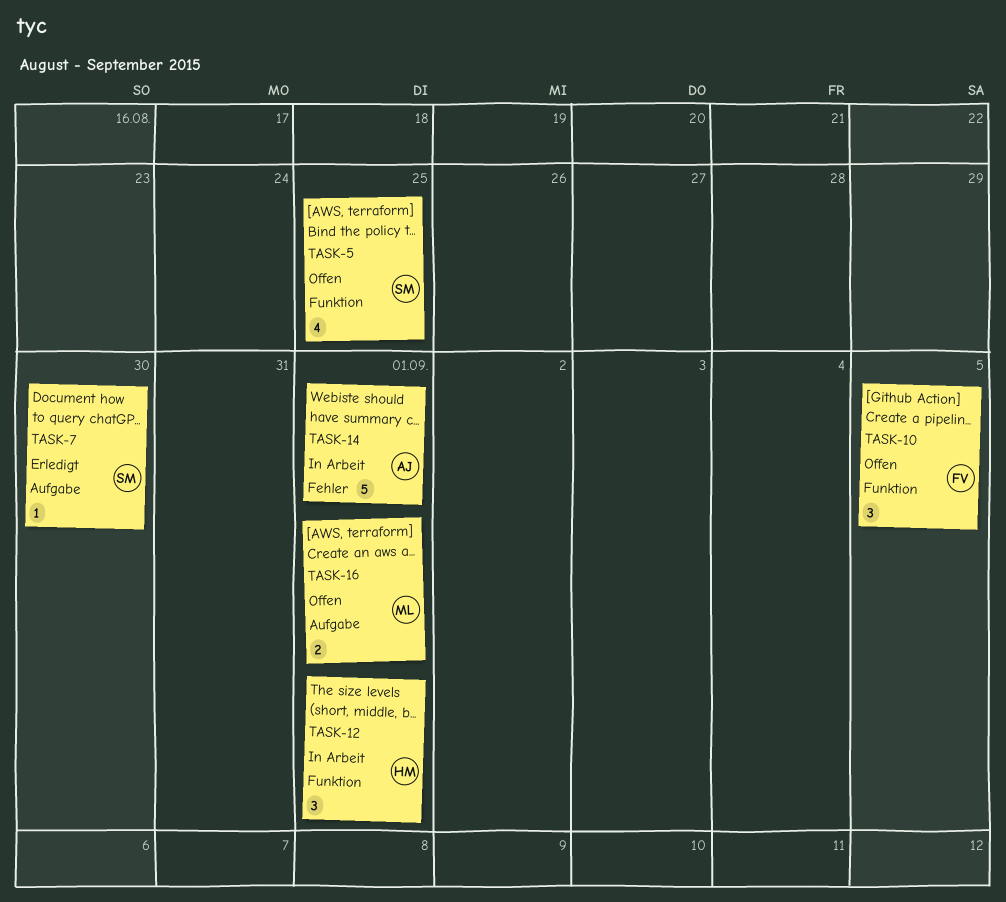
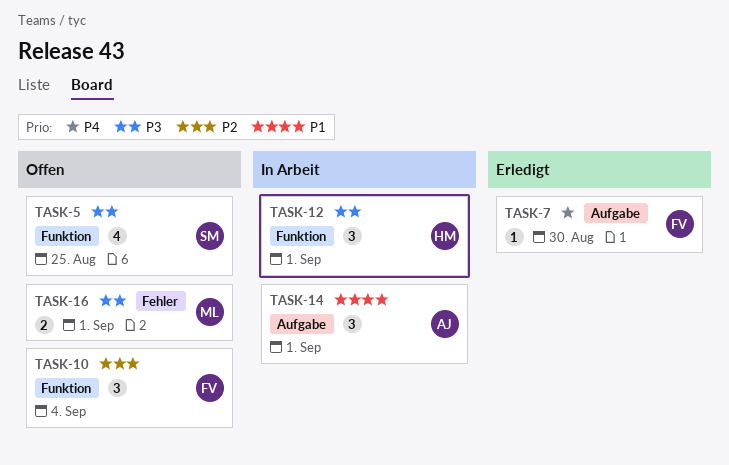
TASK-7, owner: SM -> FV
TASK-10, due: Sep 5 -> Sep 4
TASK-14, label: Fehler -> Aufgabe
TASK-14, estimate: 5 -> 3
TASK-16, label: Aufgabe -> Fehler

